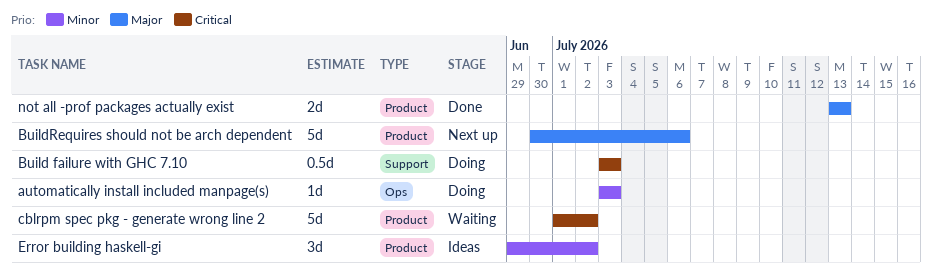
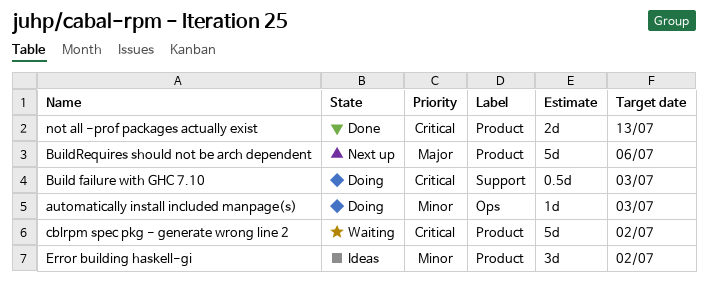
not all -prof packages actually exist, priority: Major -> Critical

